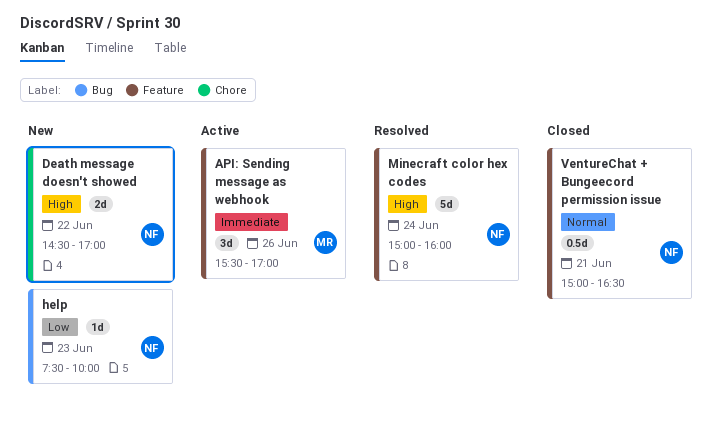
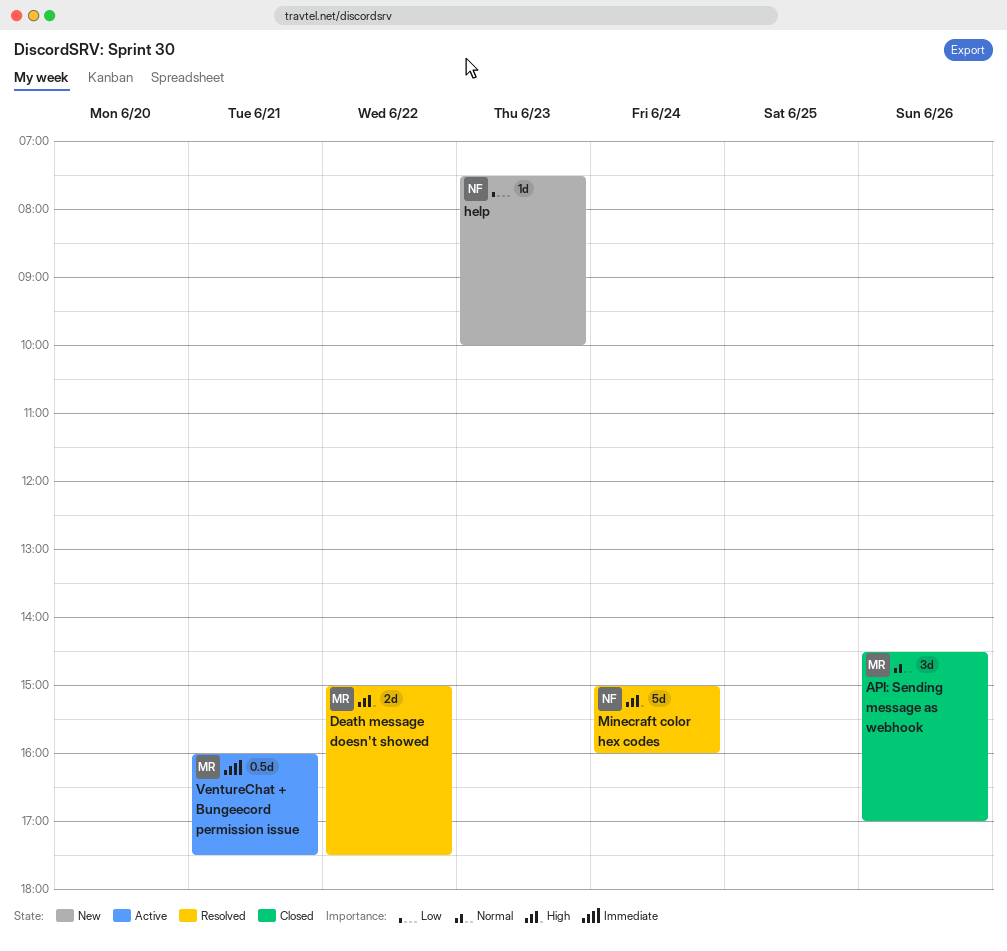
API: Sending message as webhook, status: Active -> Closed
API: Sending message as webhook, priority: Immediate -> Normal
API: Sending message as webhook, begins: 15:30 -> 14:30
Death message doesn't showed, status: New -> Resolved
Death message doesn't showed, owner: NF -> MR
Death message doesn't showed, begins: 14:30 -> 15:00
Death message doesn't showed, ends: 17:00 -> 17:30
VentureChat + Bungeecord permission issue, status: Closed -> Active
VentureChat + Bungeecord permission issue, owner: NF -> MR
VentureChat + Bungeecord permission issue, priority: Normal -> Immediate
VentureChat + Bungeecord permission issue, begins: 15:00 -> 16:00
VentureChat + Bungeecord permission issue, ends: 16:30 -> 17:30

